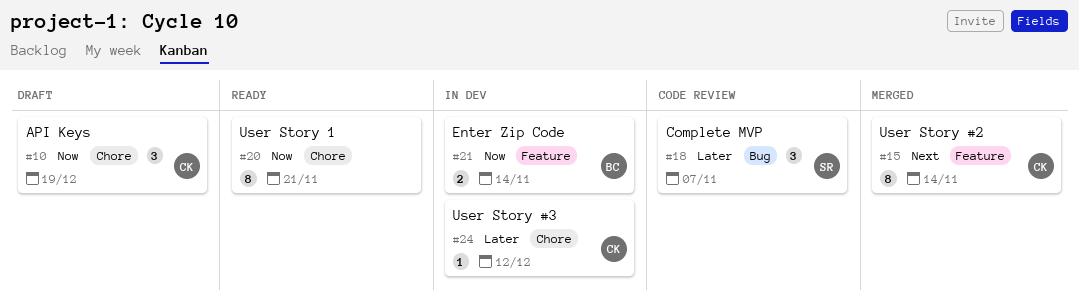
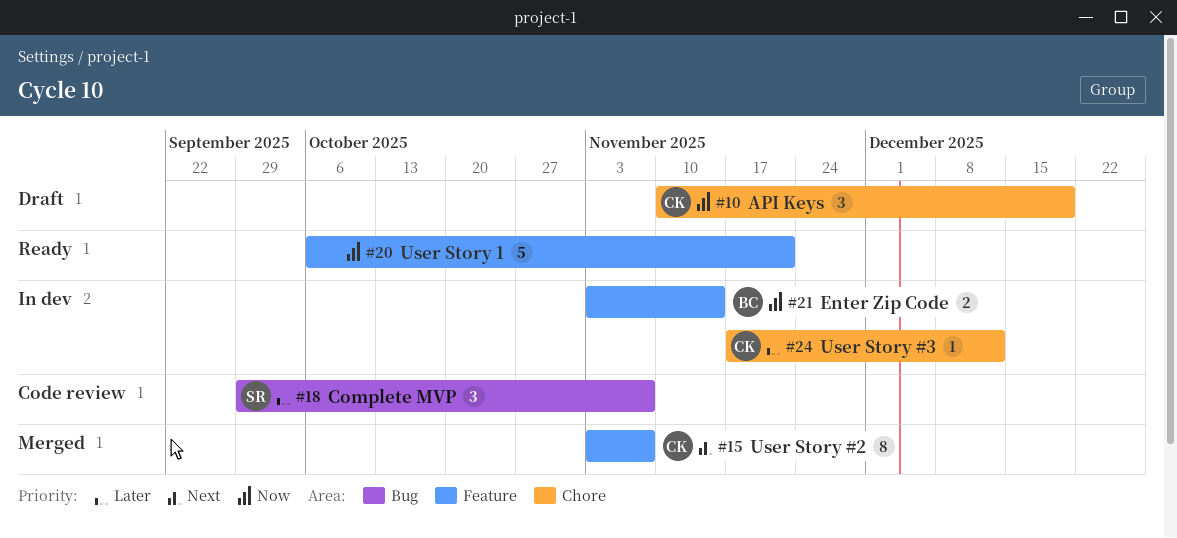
#15, due: Nov 14 -> Nov 7
#20, label: Chore -> Feature
#20, estimate: 8 -> 5

